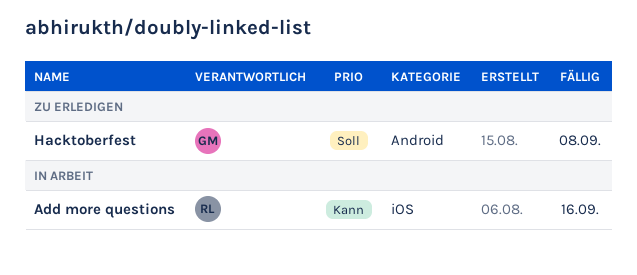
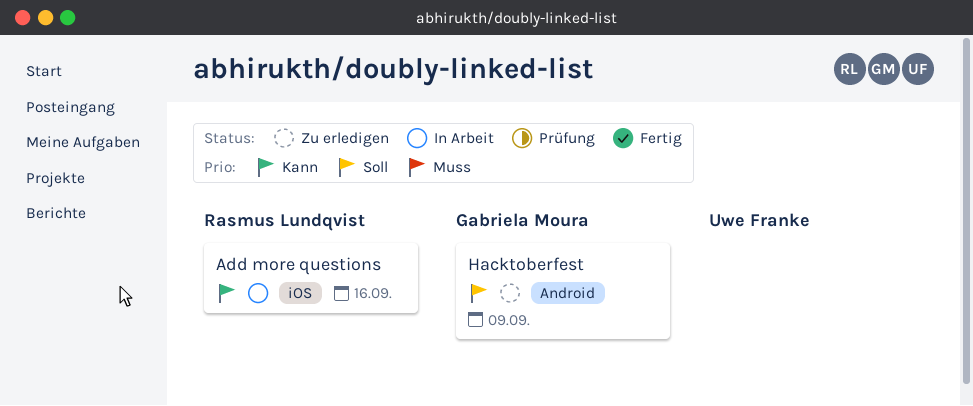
Hacktoberfest, due: Sep 8 -> Sep 9

